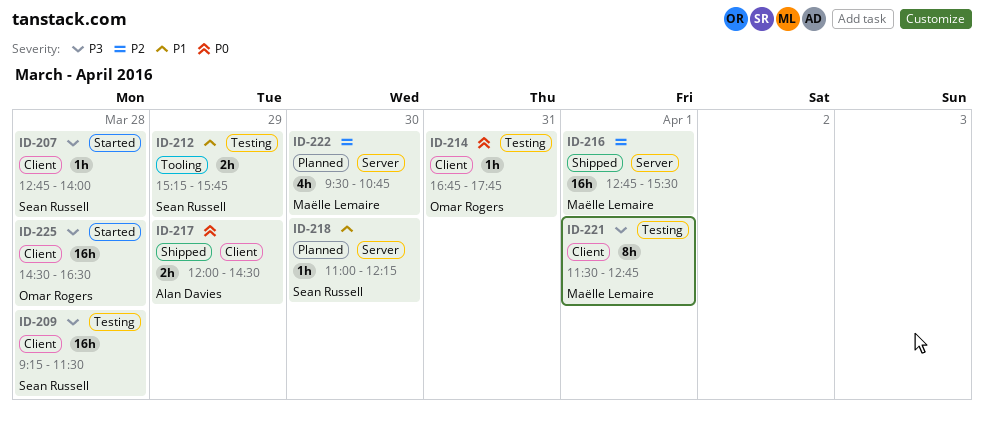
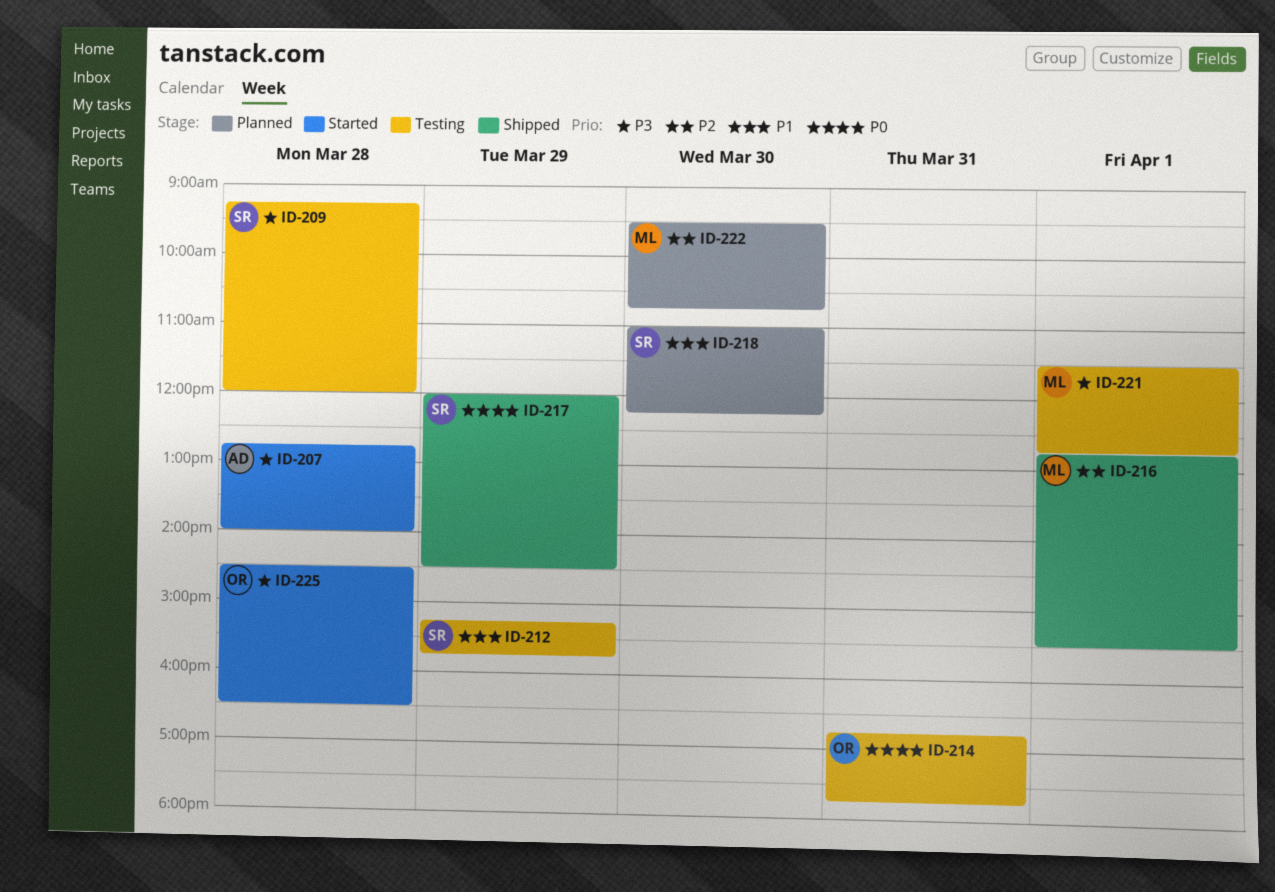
ID-207, owner: Sean Russell -> Alan Davies
ID-209, ends: 11:30 -> 12:00
ID-217, owner: Alan Davies -> Sean Russell

